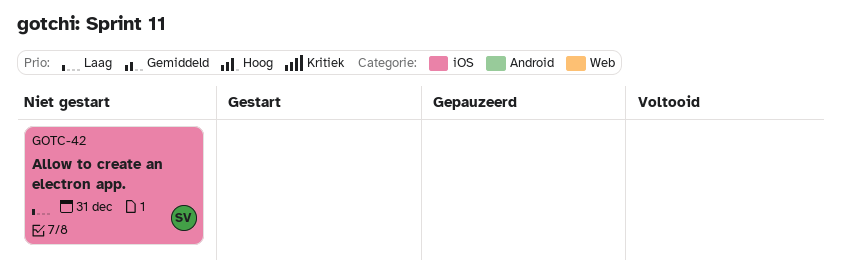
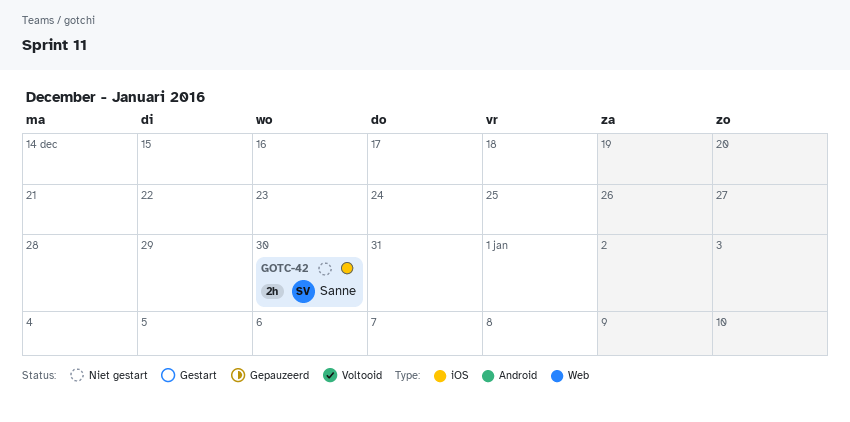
GOTC-42, due: Dec 31 -> Dec 30

